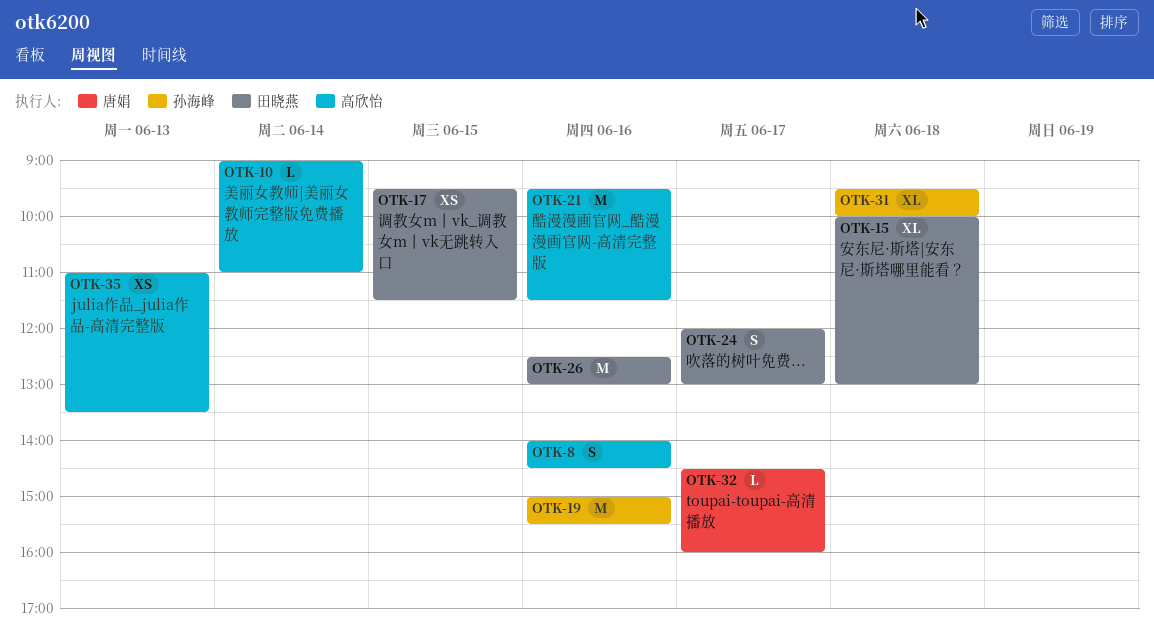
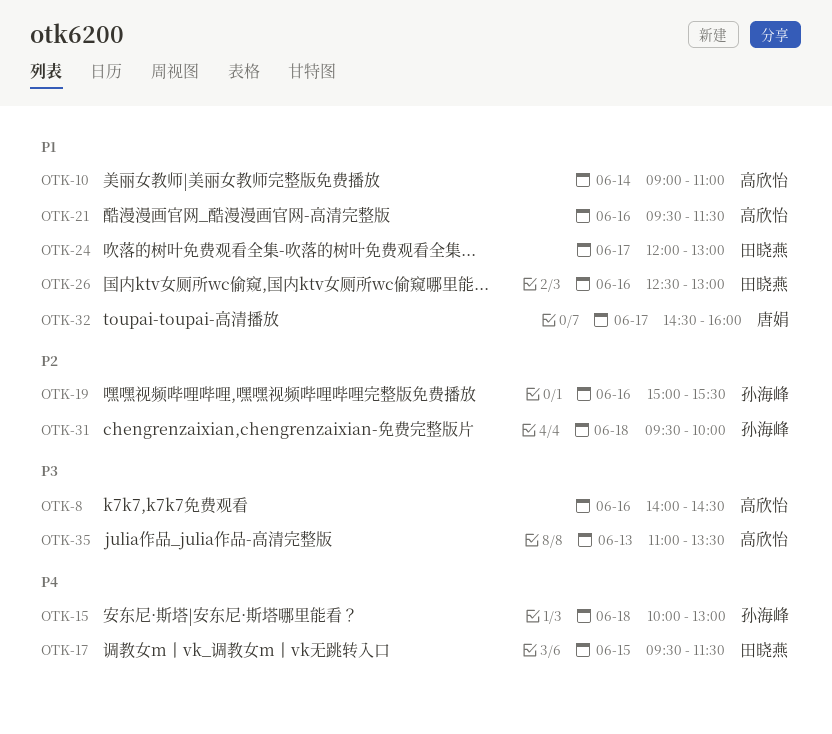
OTK-15, owner: 田晓燕 -> 孙海峰

